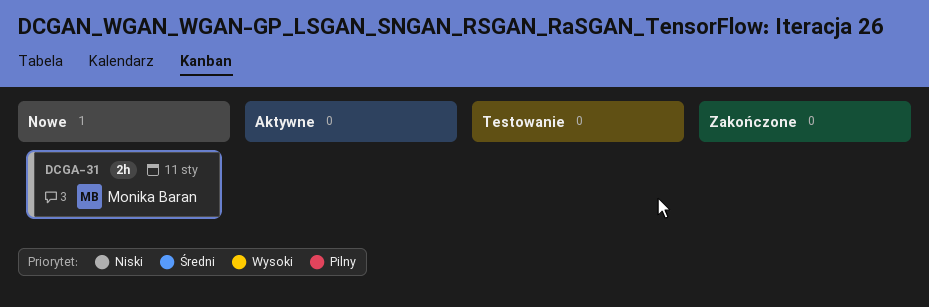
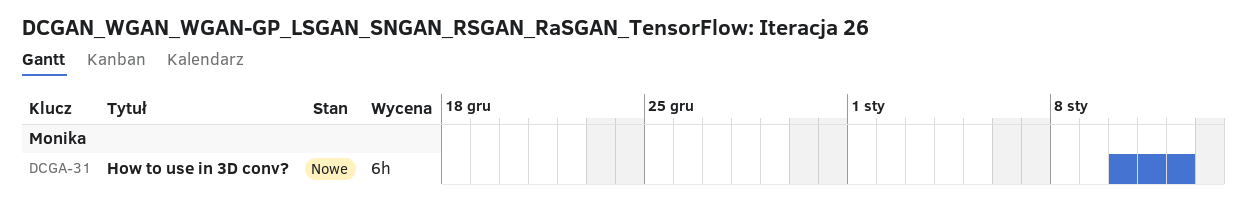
DCGA-31, estimate: 2h -> 6h
DCGA-31, due: Jan 11 -> Jan 12

